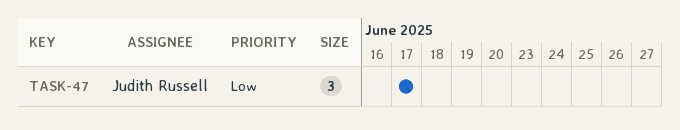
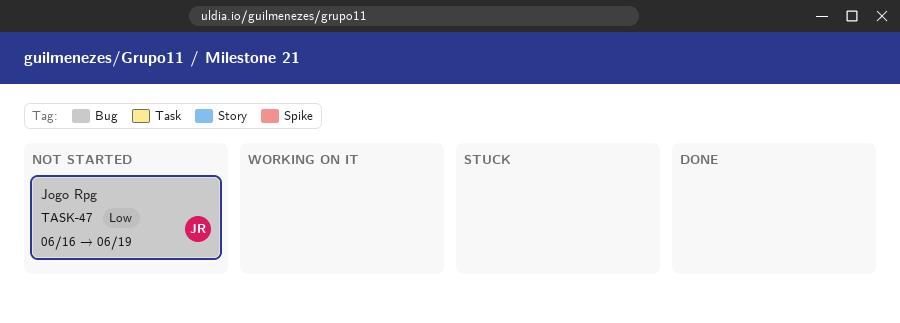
TASK-47, start: Jun 17 -> Jun 16
TASK-47, due: Jun 17 -> Jun 19

